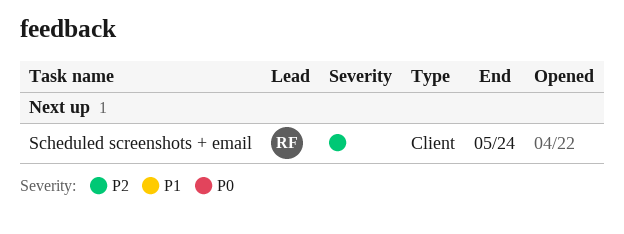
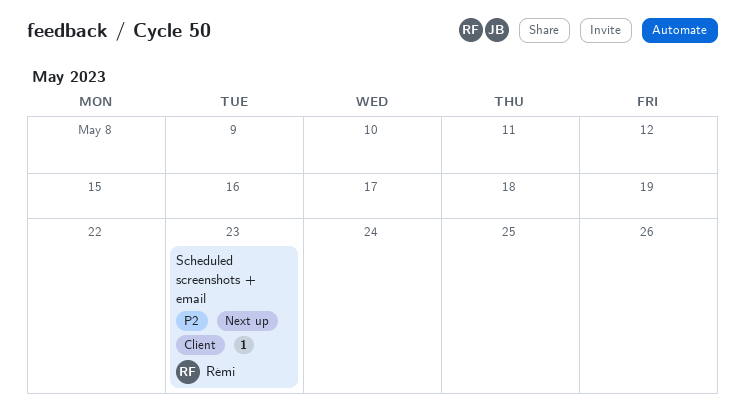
Scheduled screenshots + email, due: May 24 -> May 23

